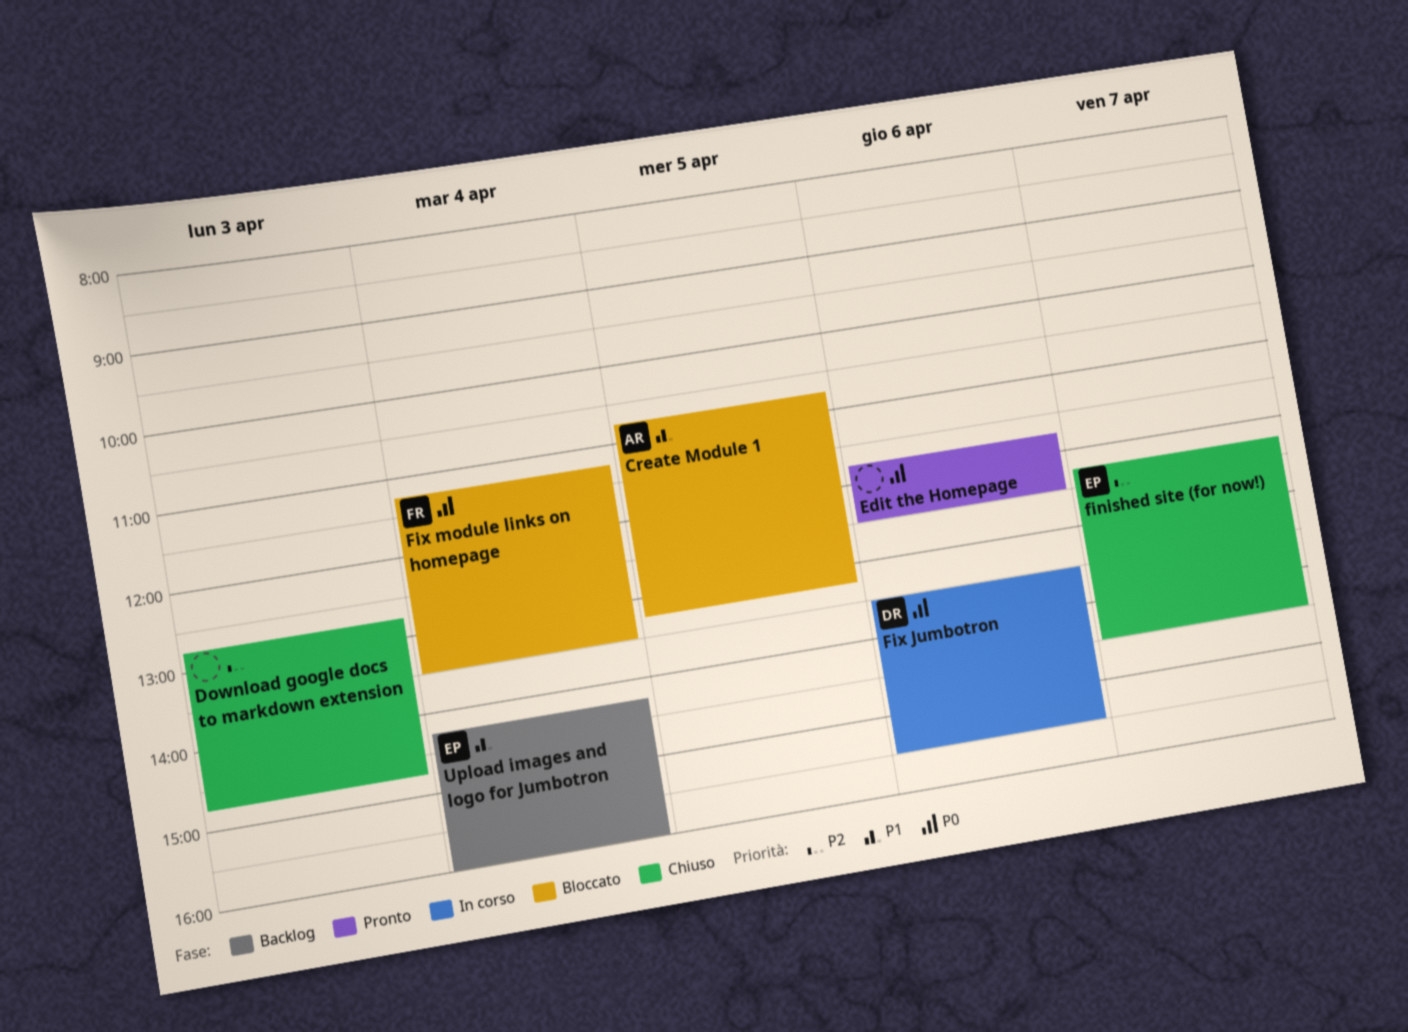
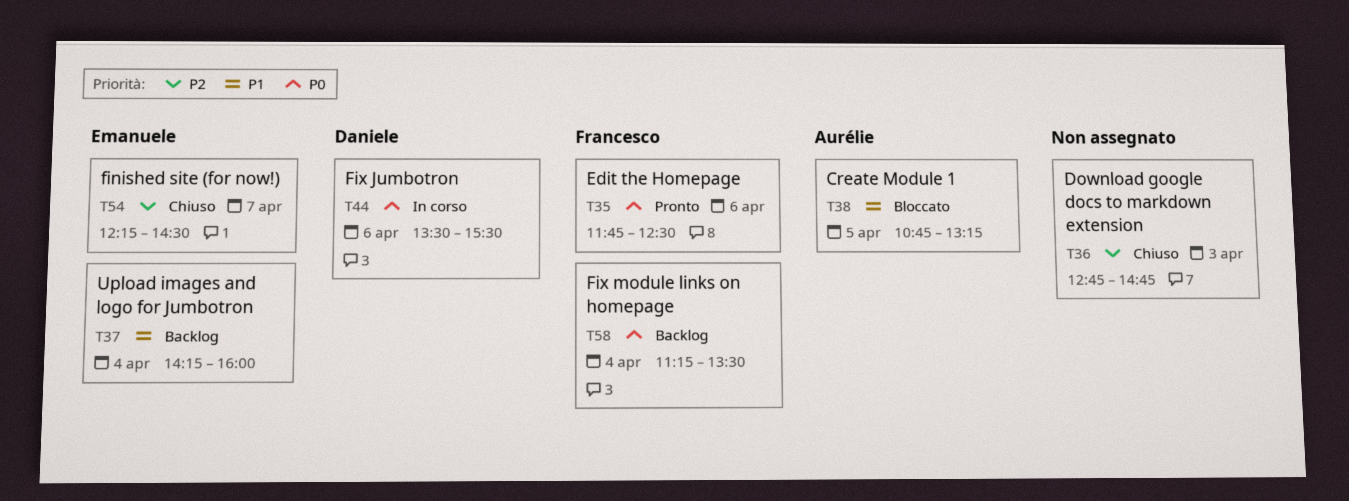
Edit the Homepage, owner: none -> Francesco
Fix module links on homepage, status: Bloccato -> Backlog

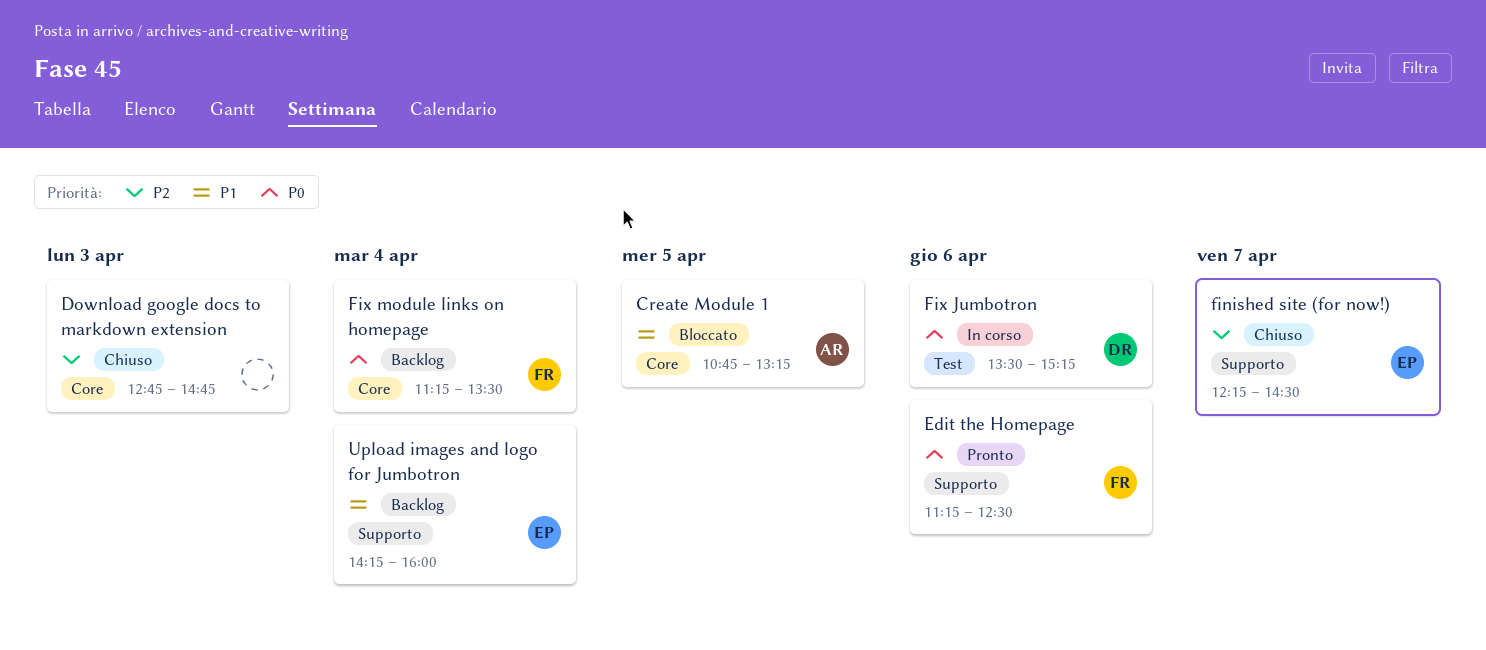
Edit the Homepage, begins: 11:45 -> 11:15
Fix Jumbotron, ends: 15:30 -> 15:15

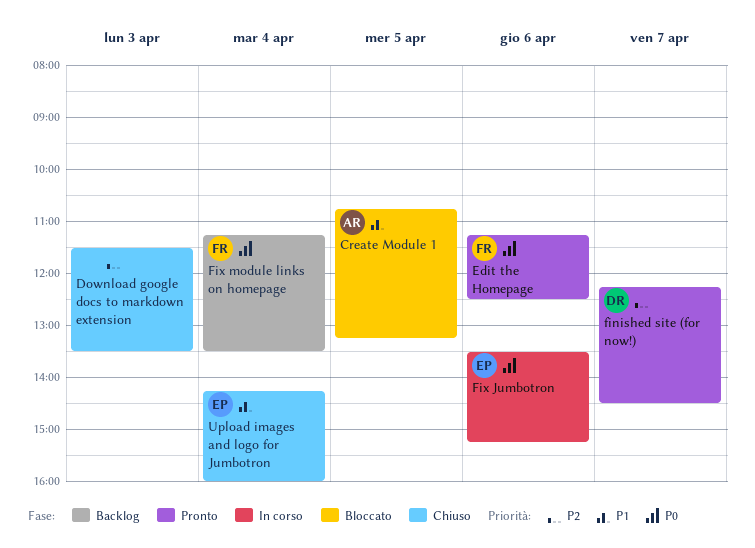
Download google docs to markdown extension, begins: 12:45 -> 11:30
Download google docs to markdown extension, ends: 14:45 -> 13:30
finished site (for now!), status: Chiuso -> Pronto
finished site (for now!), owner: EP -> DR
Fix Jumbotron, owner: DR -> EP
Upload images and logo for Jumbotron, status: Backlog -> Chiuso

